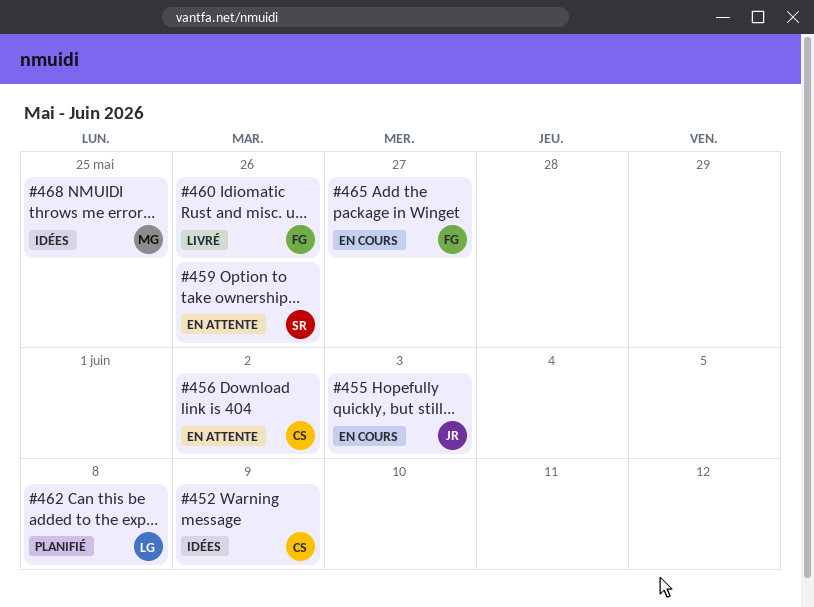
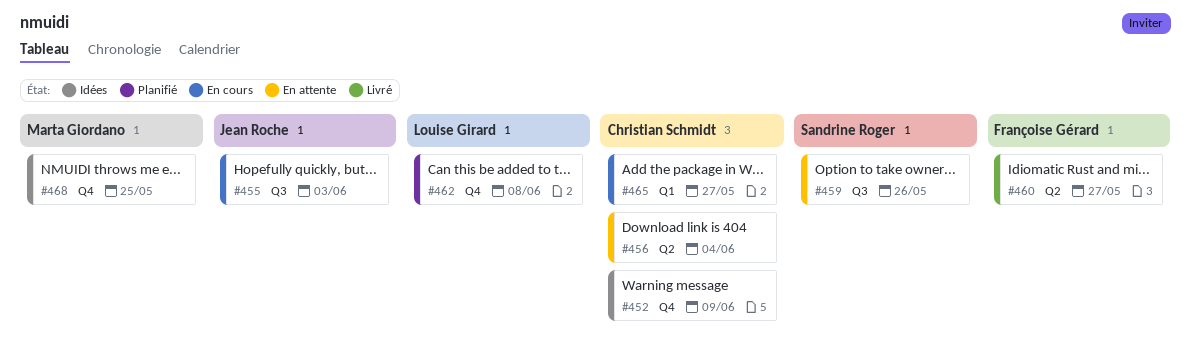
#456, due: Jun 2 -> Jun 4
#460, due: May 26 -> May 27
#465, owner: Françoise Gérard -> Christian Schmidt

